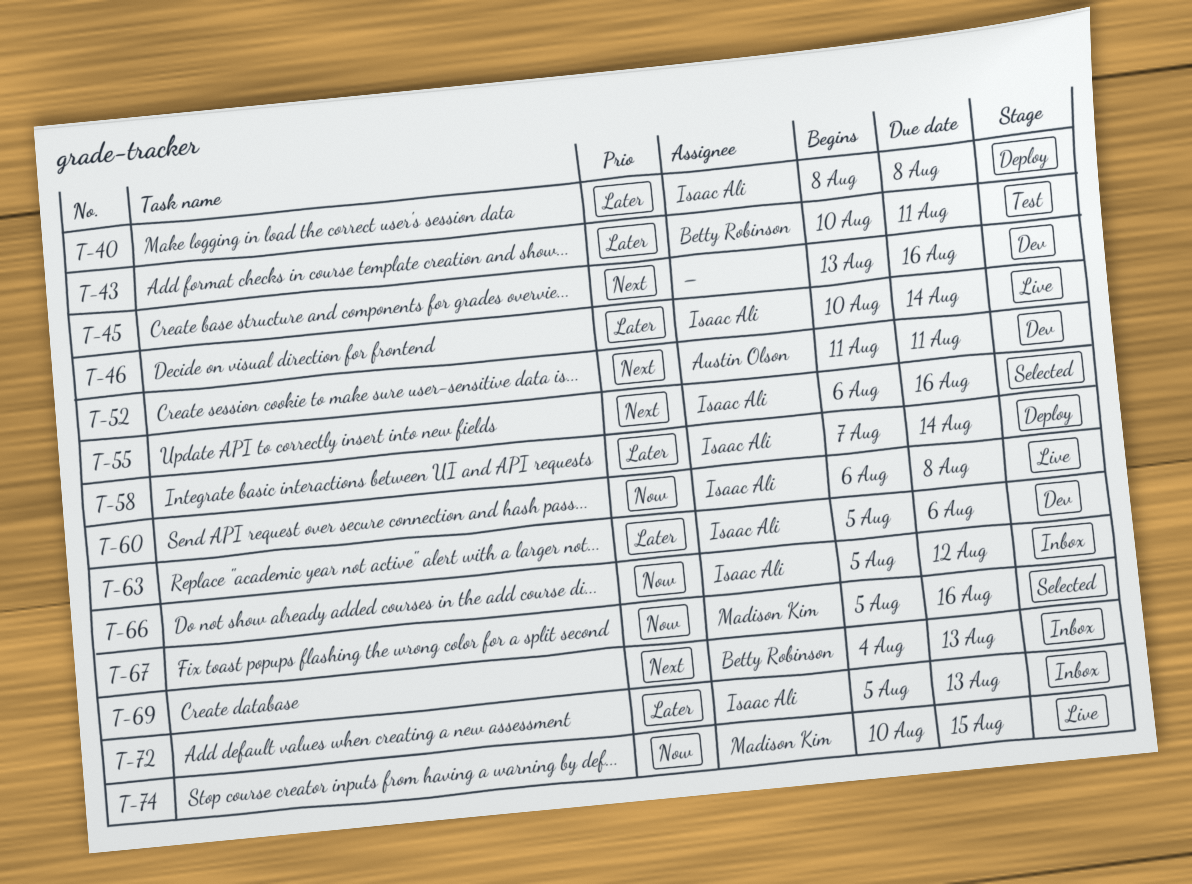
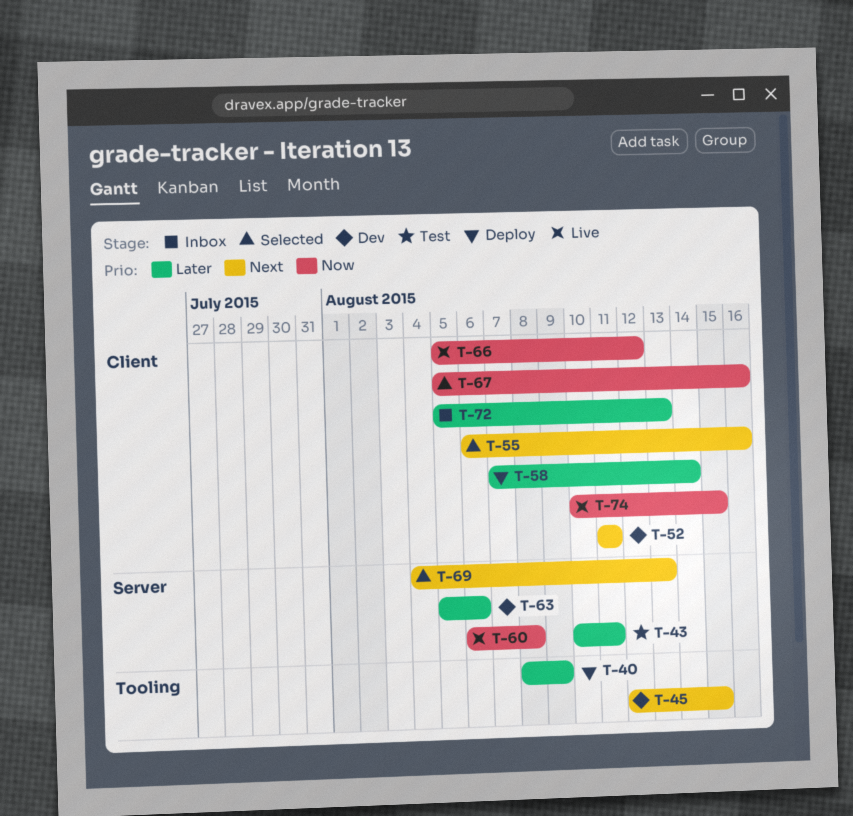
T-40, due: Aug 8 -> Aug 9
T-45, start: Aug 13 -> Aug 12
T-45, due: Aug 16 -> Aug 15
T-46: present -> none
T-66, status: Inbox -> Live
T-69, status: Inbox -> Selected

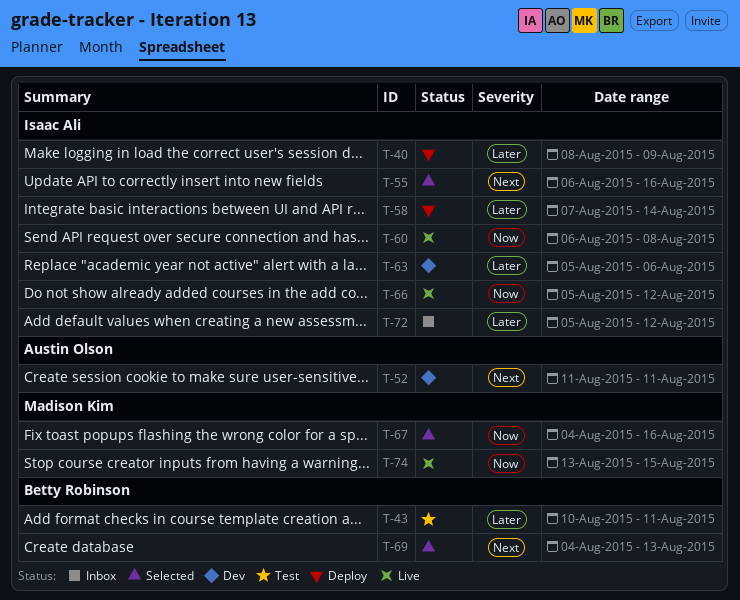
T-45: present -> none
T-67, start: Aug 5 -> Aug 4
T-72, due: Aug 13 -> Aug 12
T-74, start: Aug 10 -> Aug 13

